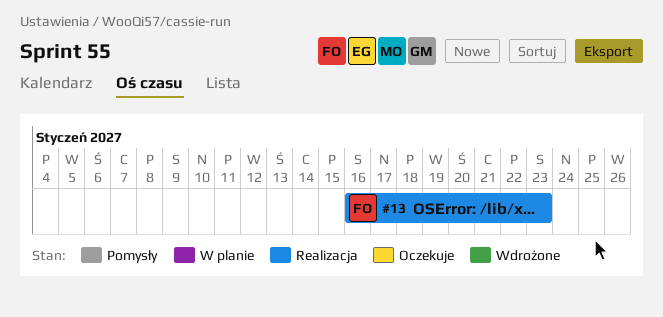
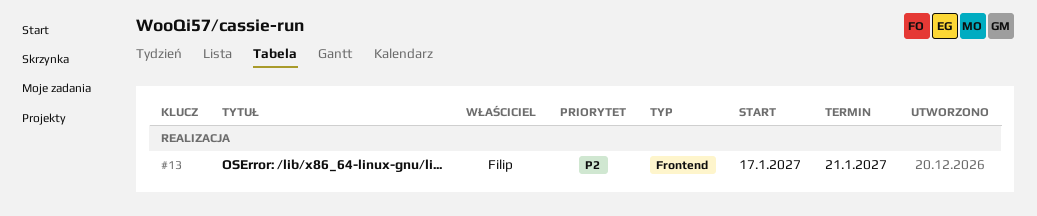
#13, start: Jan 16 -> Jan 17
#13, due: Jan 23 -> Jan 21

